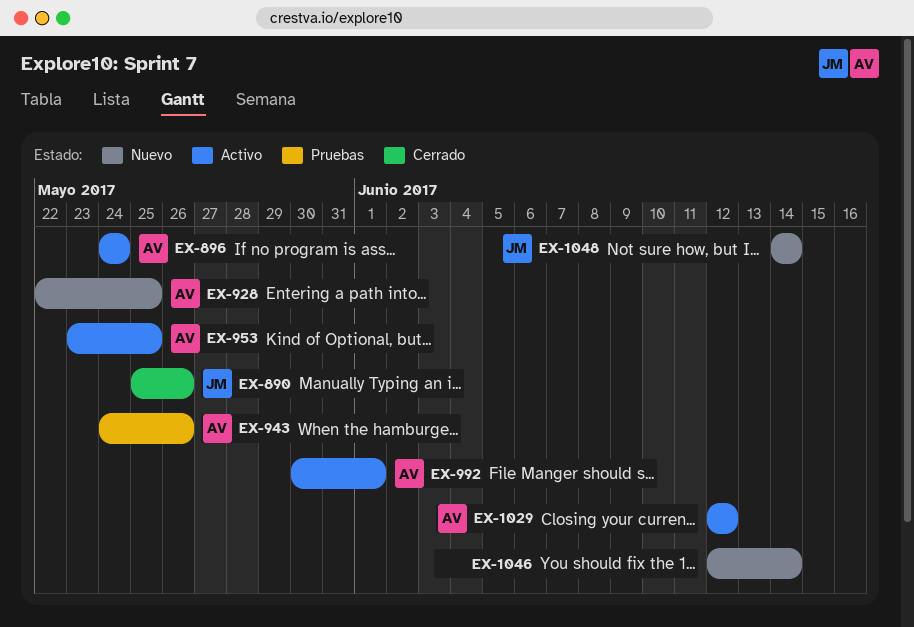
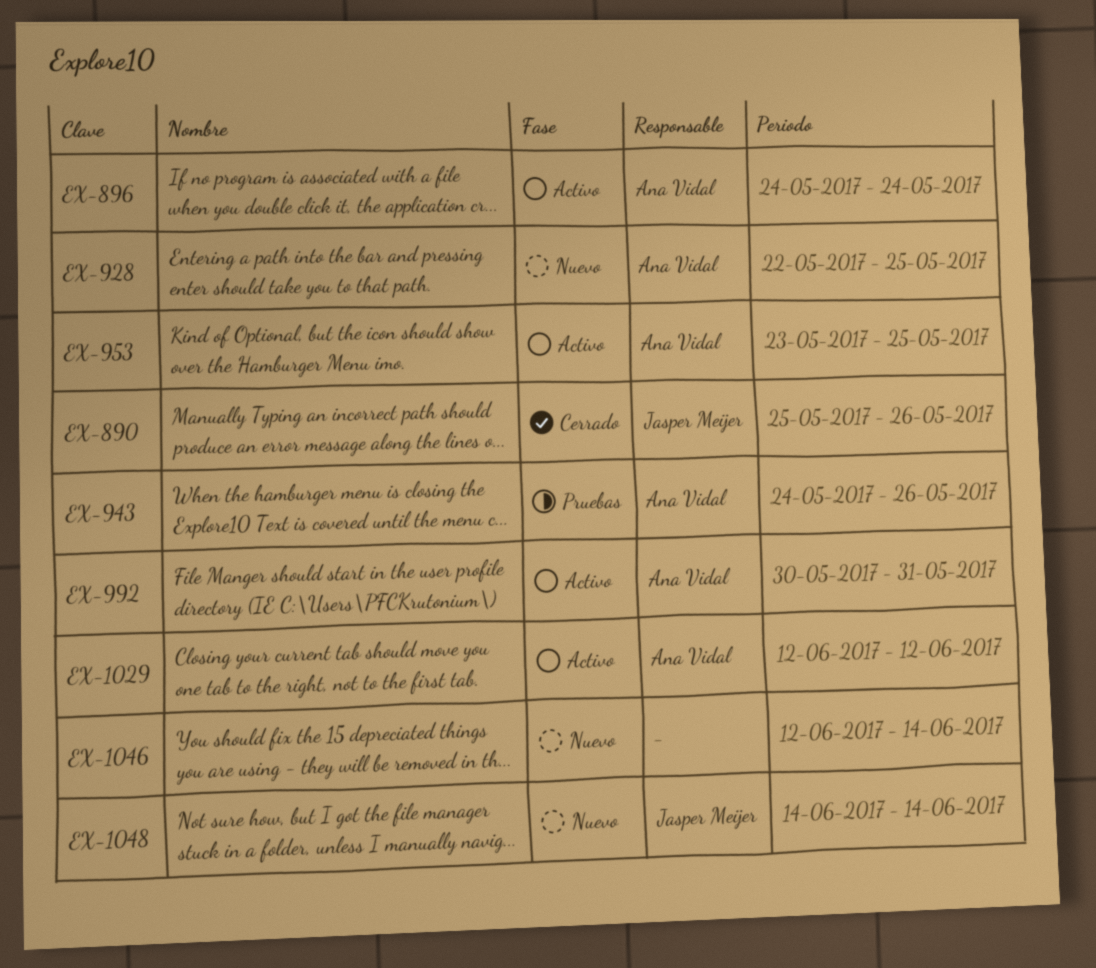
EX-992, due: Jun 1 -> May 31

